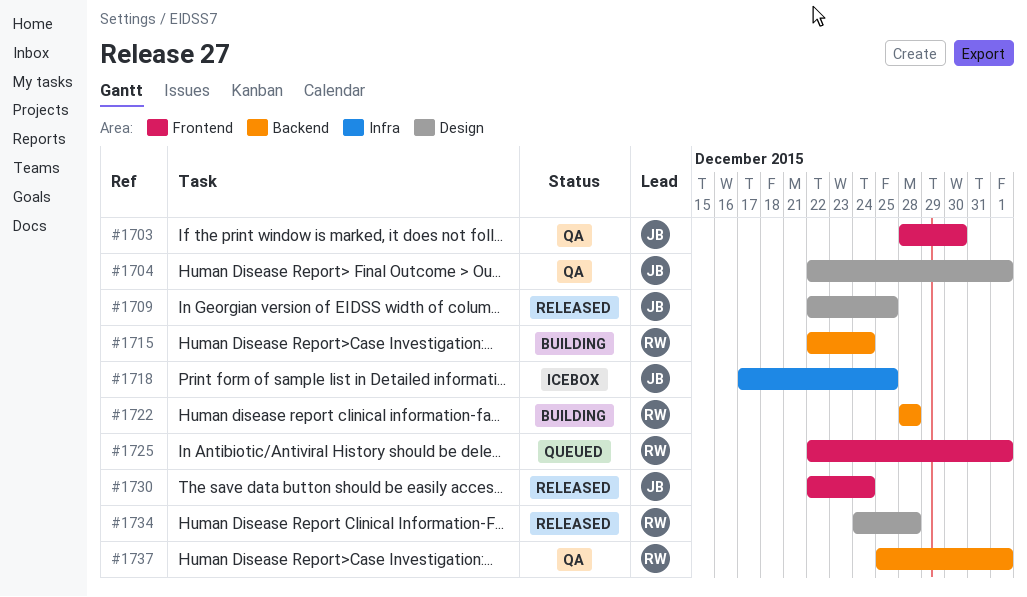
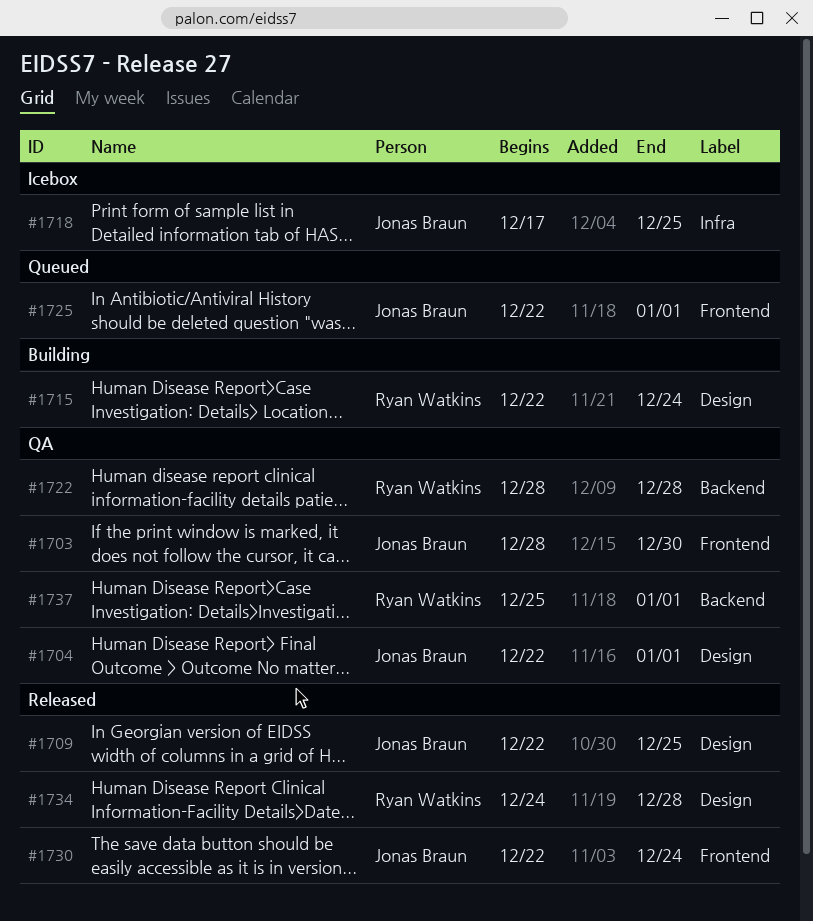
#1715, label: Backend -> Design
#1722, status: Building -> QA
#1725, owner: Ryan Watkins -> Jonas Braun

